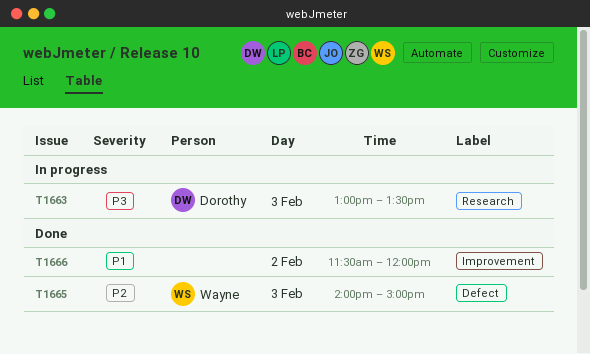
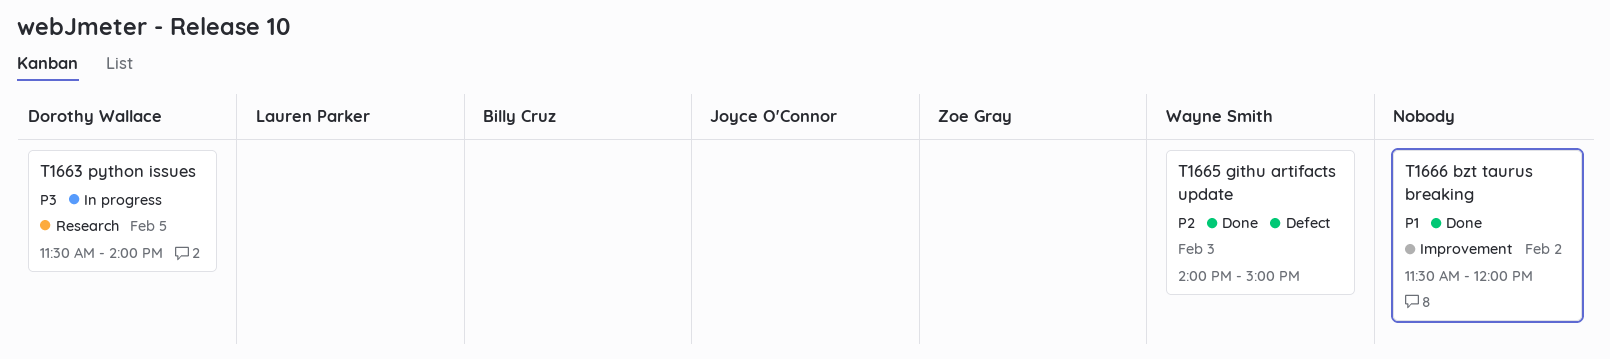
T1663, day: Feb 3 -> Feb 5
T1663, begins: 13:00 -> 11:30
T1663, ends: 13:30 -> 14:00

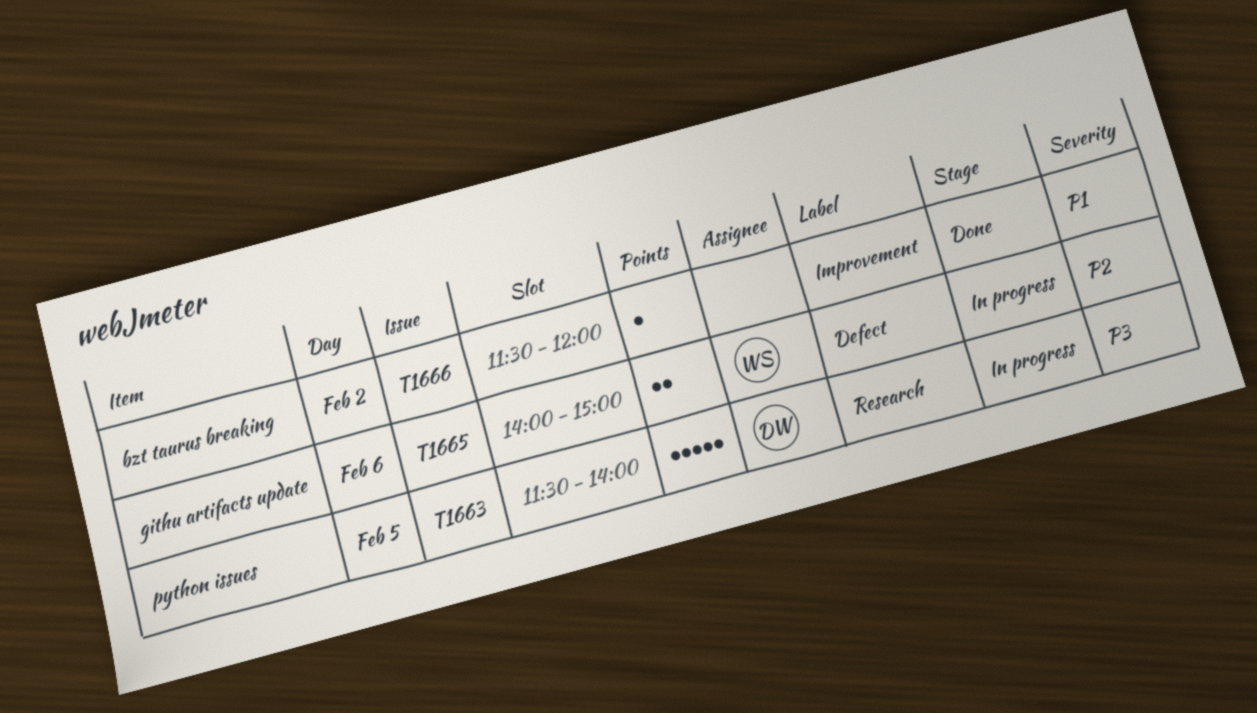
T1665, status: Done -> In progress
T1665, day: Feb 3 -> Feb 6

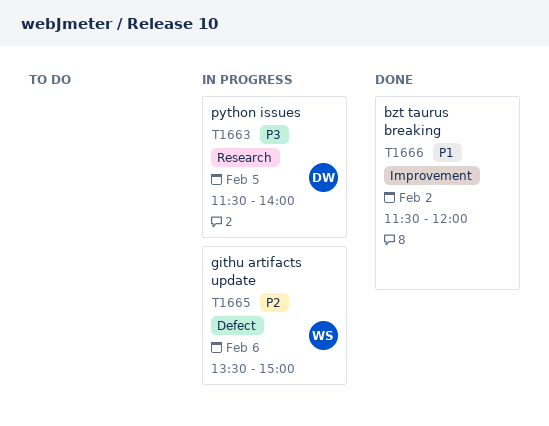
T1665, begins: 14:00 -> 13:30

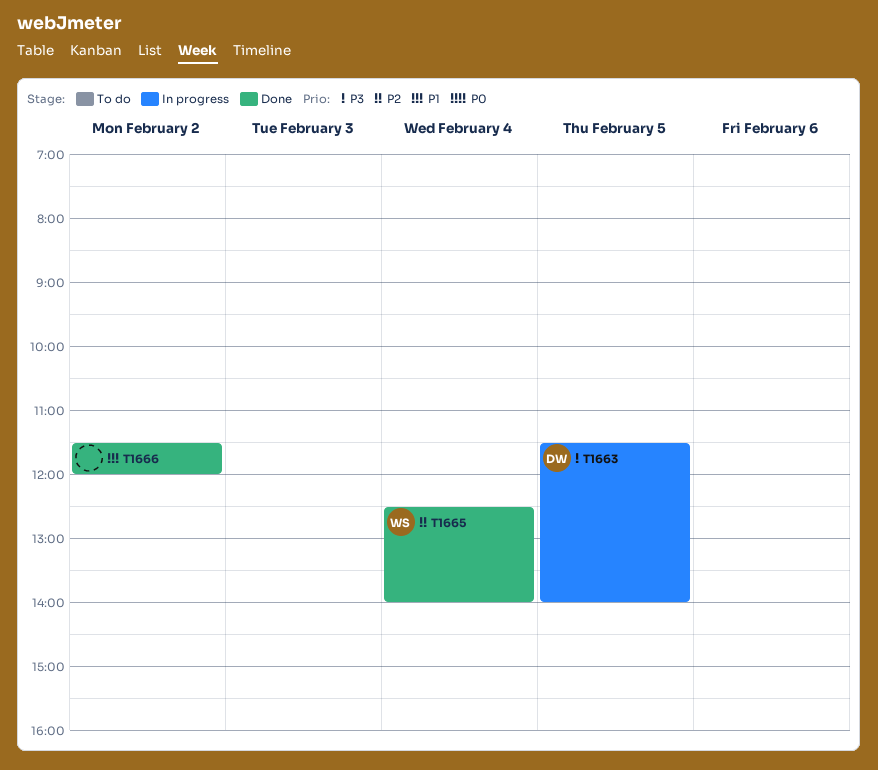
T1665, status: In progress -> Done
T1665, day: Feb 6 -> Feb 4
T1665, begins: 13:30 -> 12:30
T1665, ends: 15:00 -> 14:00

